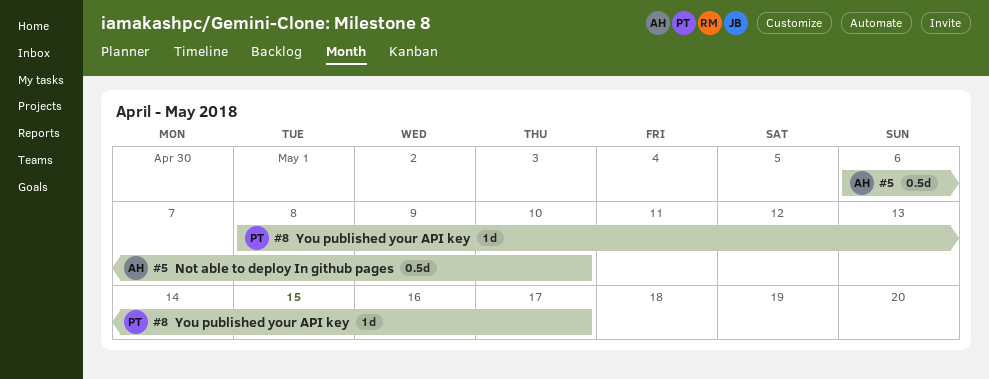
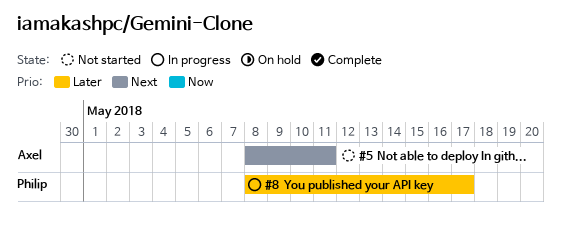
#5, start: May 6 -> May 8
#5, due: May 10 -> May 11

